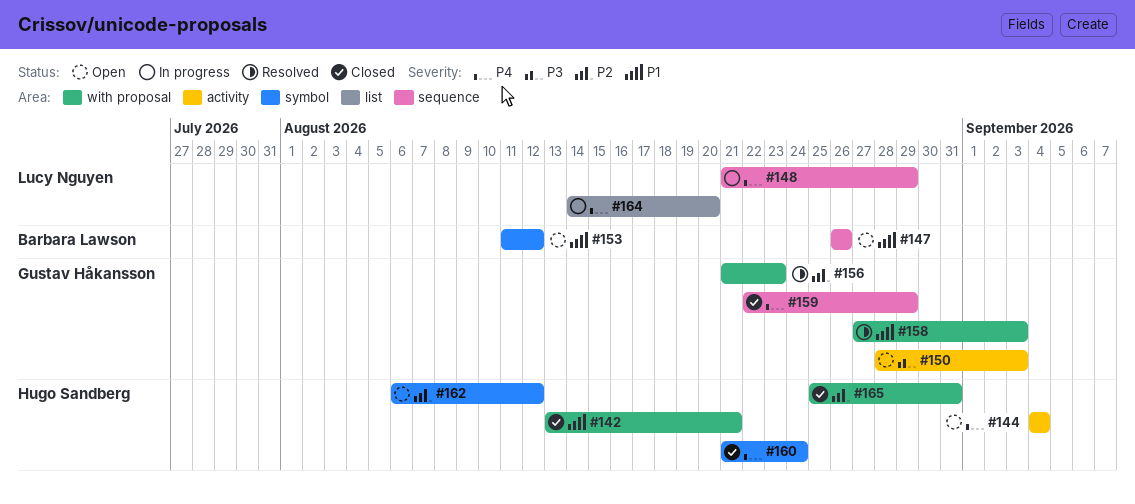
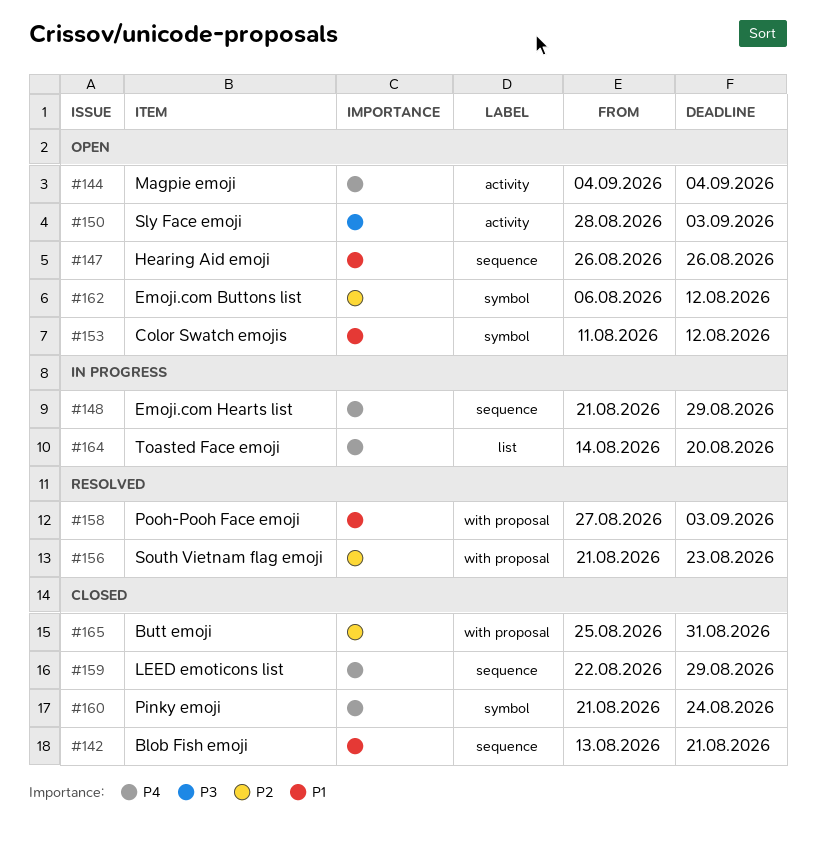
#142, label: with proposal -> sequence

